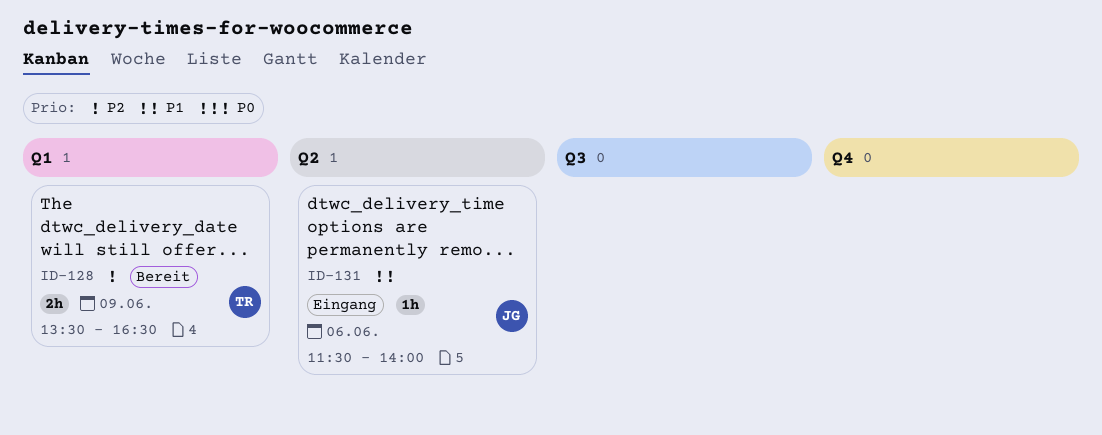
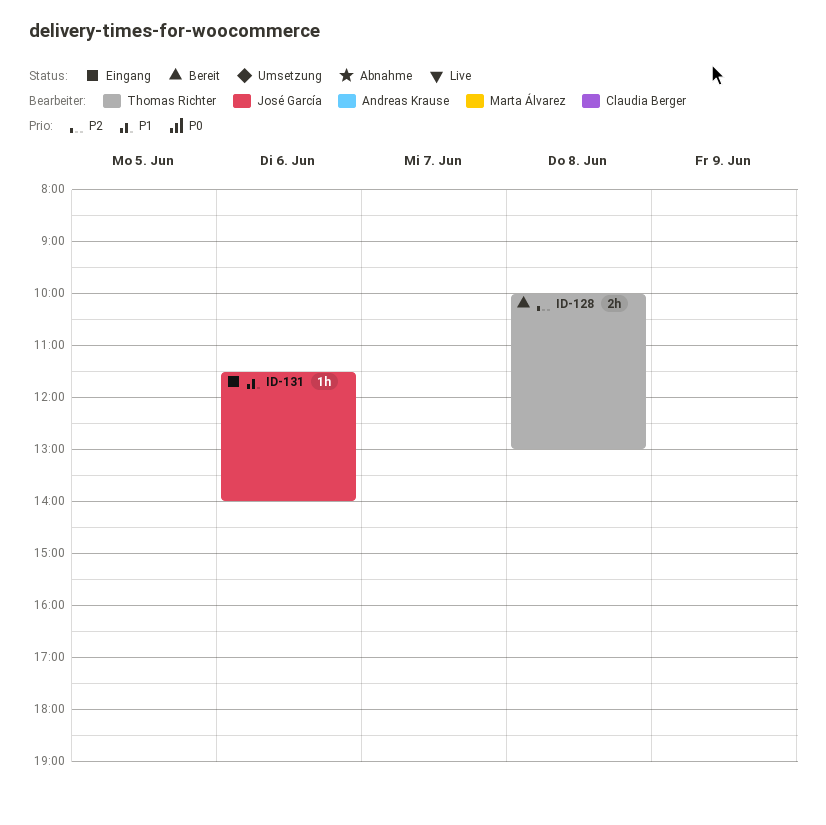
ID-128, day: Jun 9 -> Jun 8
ID-128, begins: 13:30 -> 10:00
ID-128, ends: 16:30 -> 13:00

